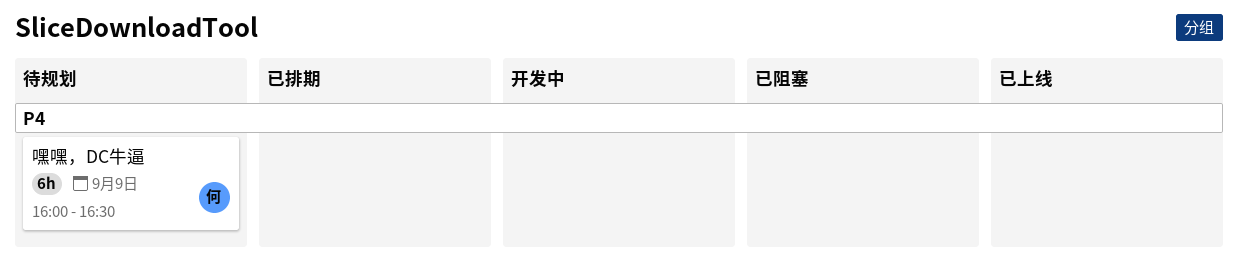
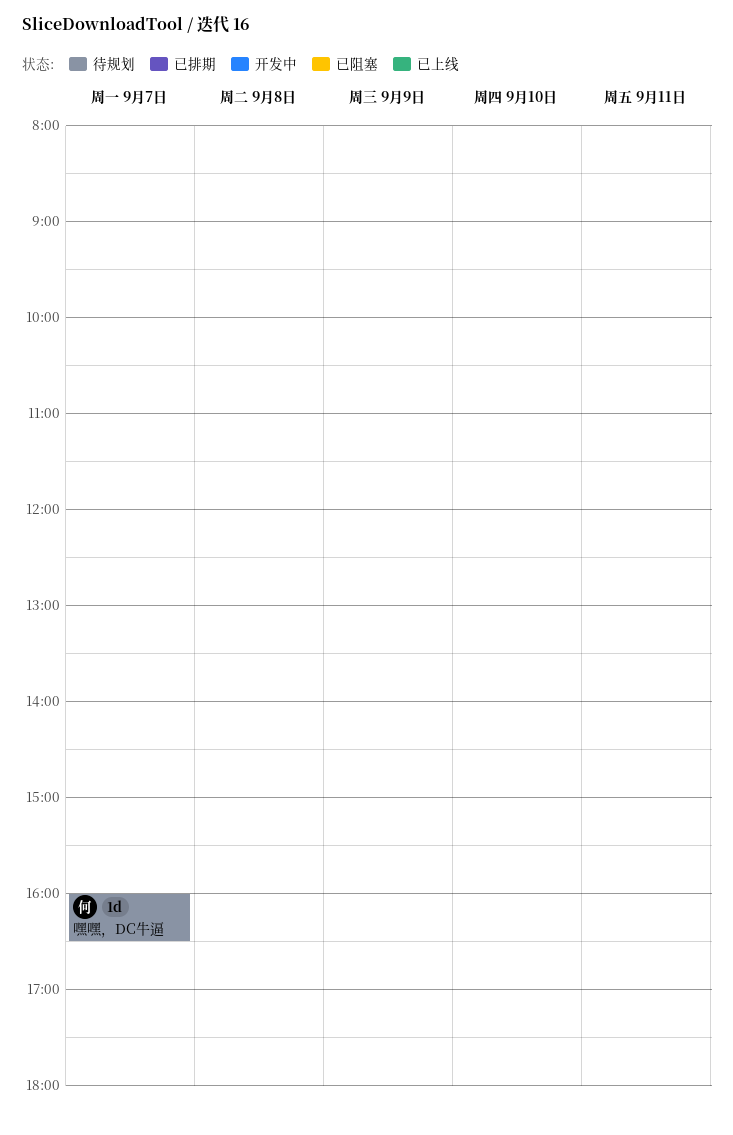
嘿嘿，DC牛逼, estimate: 6h -> 1d
嘿嘿，DC牛逼, day: Sep 9 -> Sep 7

